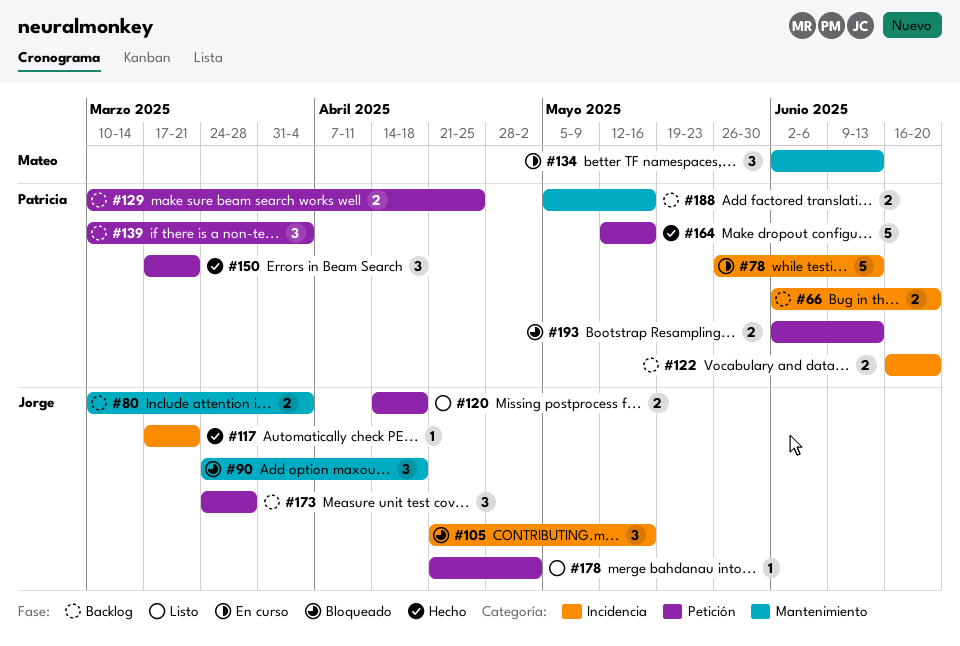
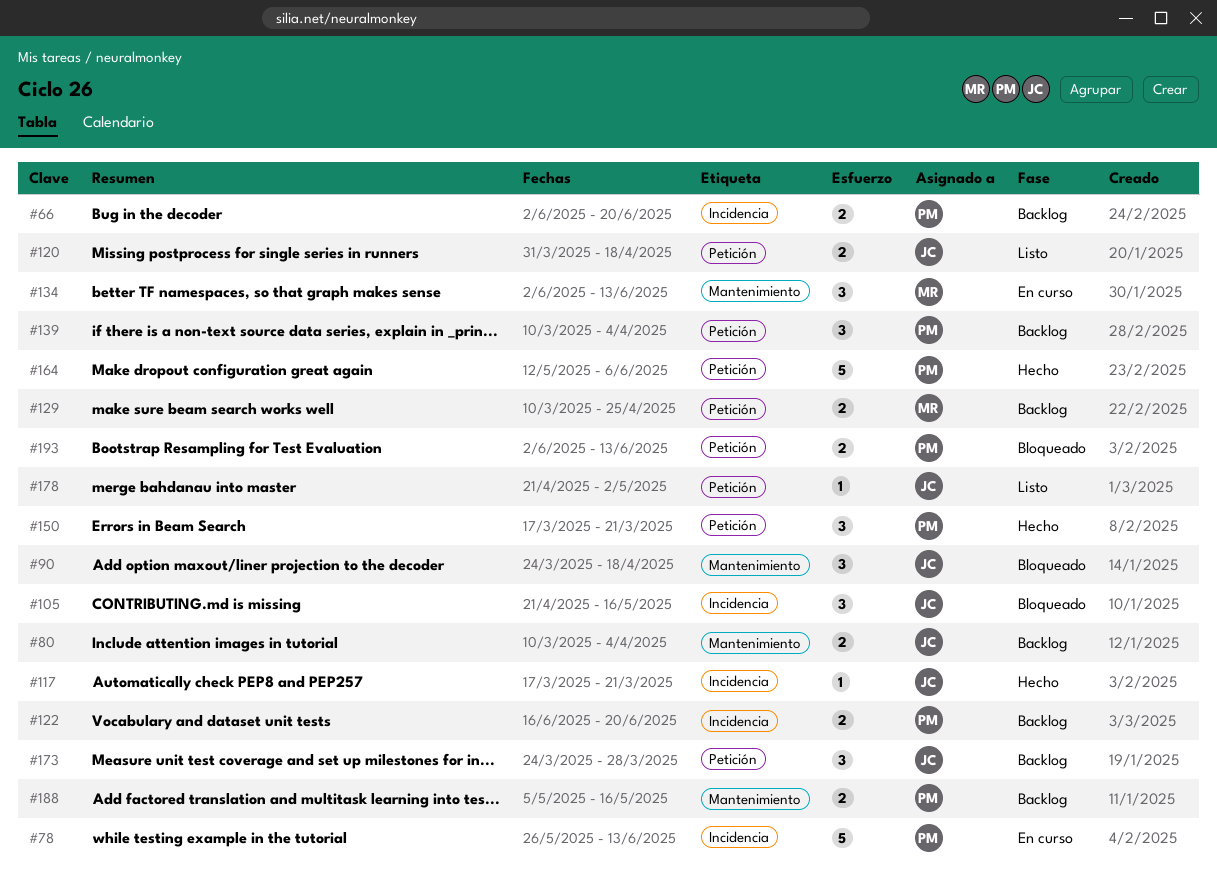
#120, start: Apr 14 -> Mar 31
#129, owner: Patricia -> Mateo
#164, due: May 16 -> Jun 6

